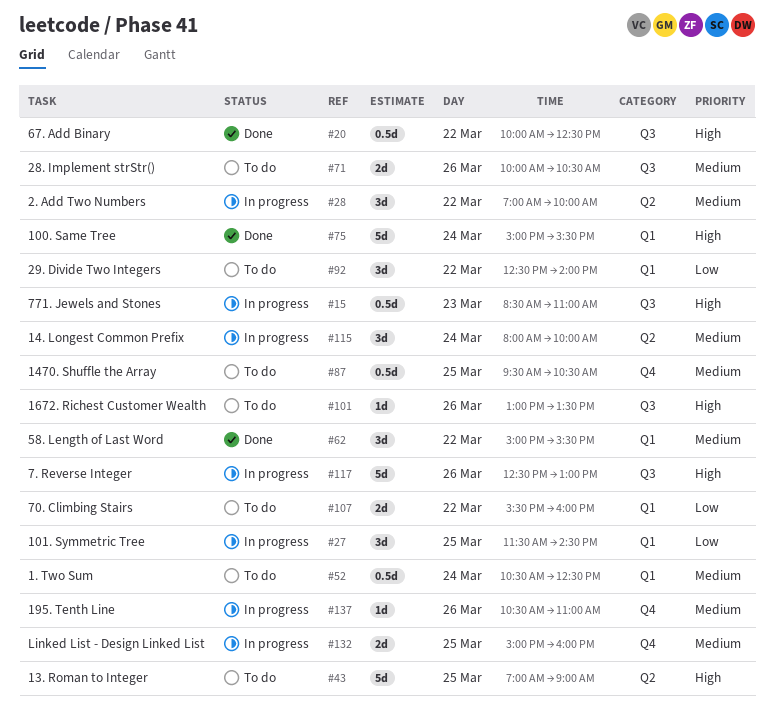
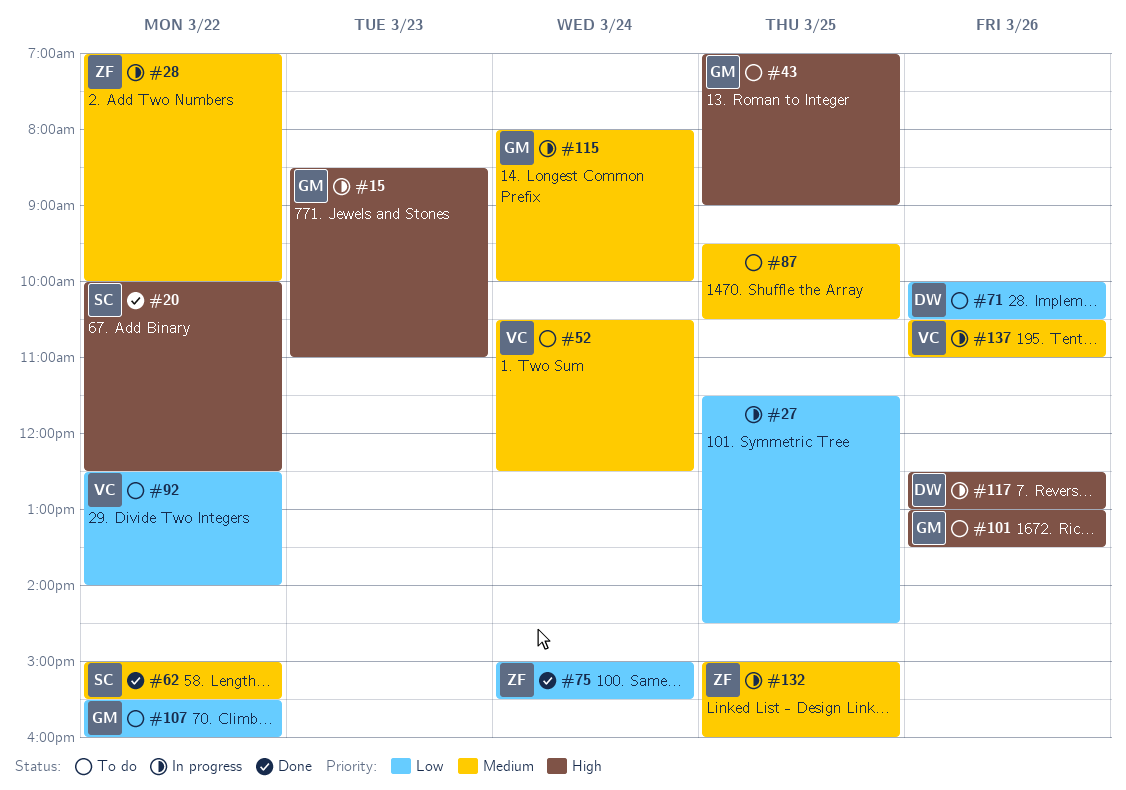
#71, priority: Medium -> Low
#75, priority: High -> Low

